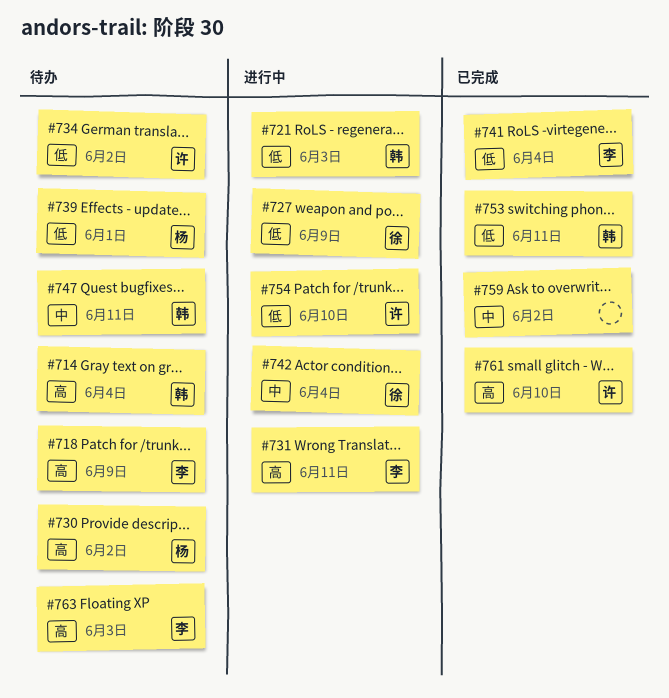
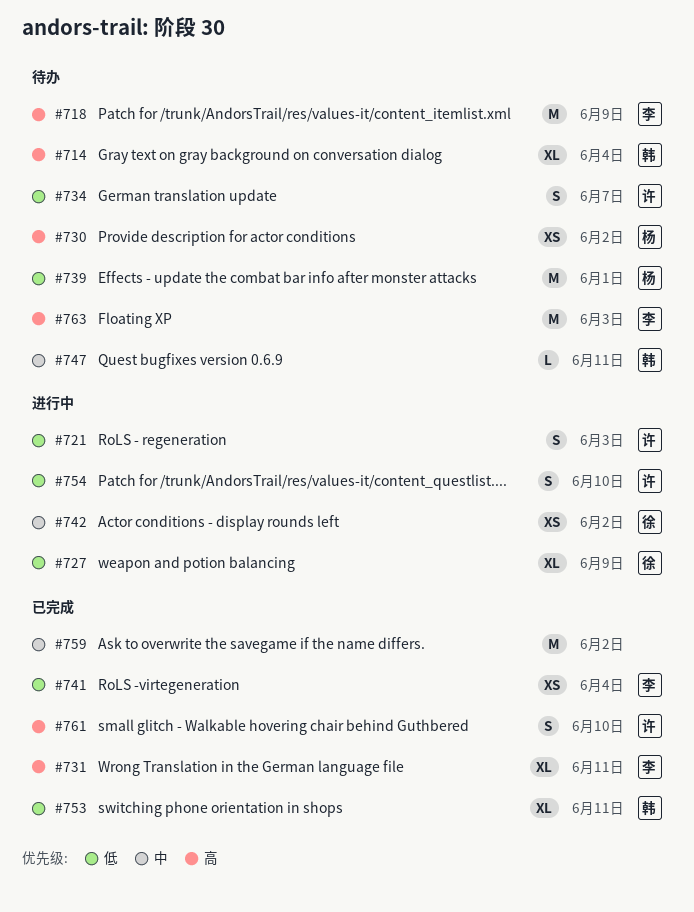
#721, owner: 韩 -> 许
#731, status: 进行中 -> 已完成
#734, due: Jun 2 -> Jun 7
#742, due: Jun 4 -> Jun 2

